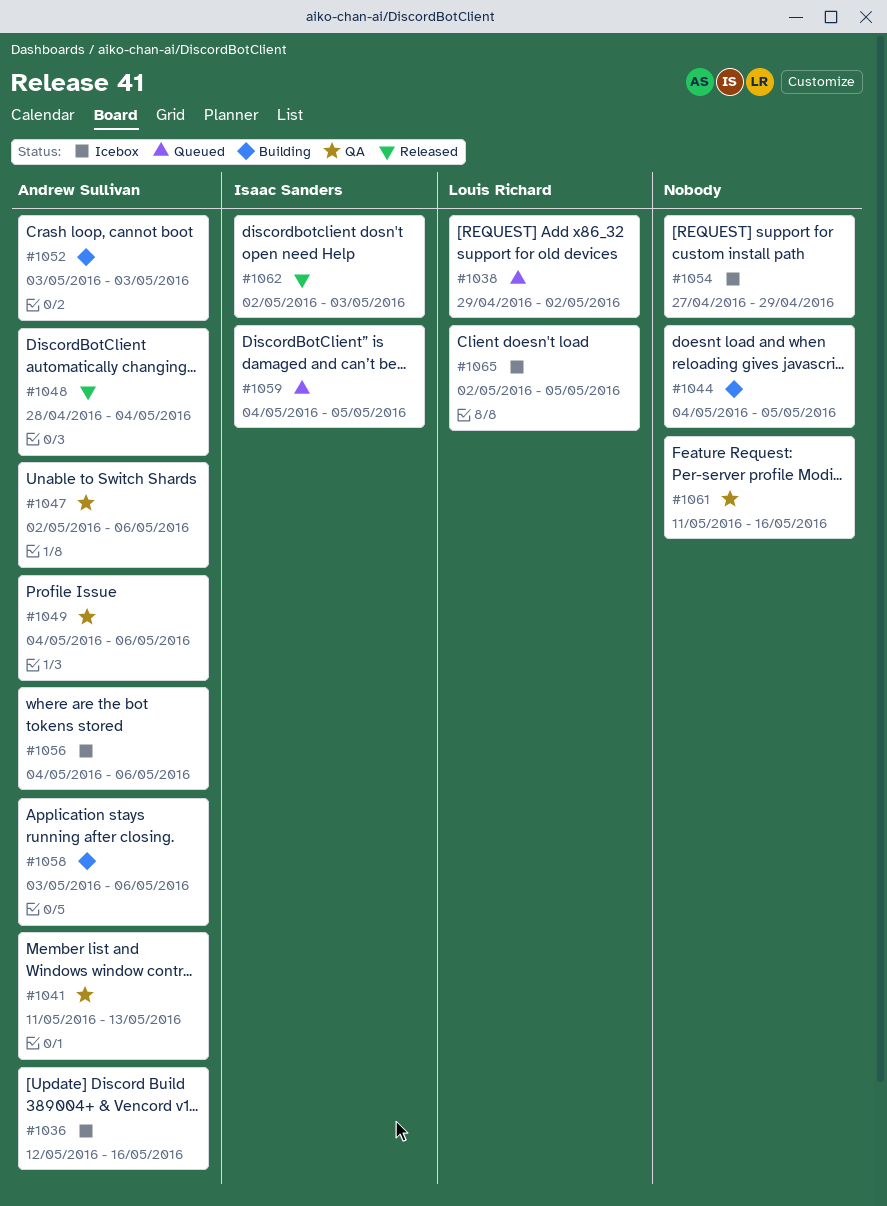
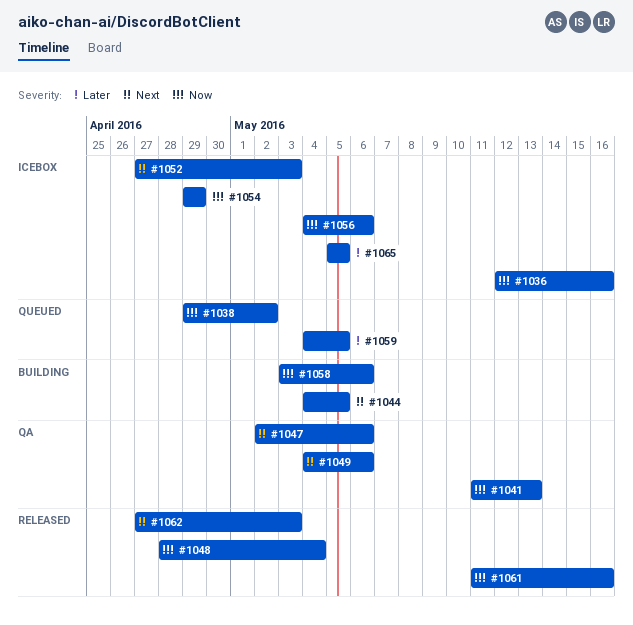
#1052, status: Building -> Icebox
#1052, start: May 3 -> Apr 27
#1054, start: Apr 27 -> Apr 29
#1061, status: QA -> Released
#1062, start: May 2 -> Apr 27
#1065, start: May 2 -> May 5

